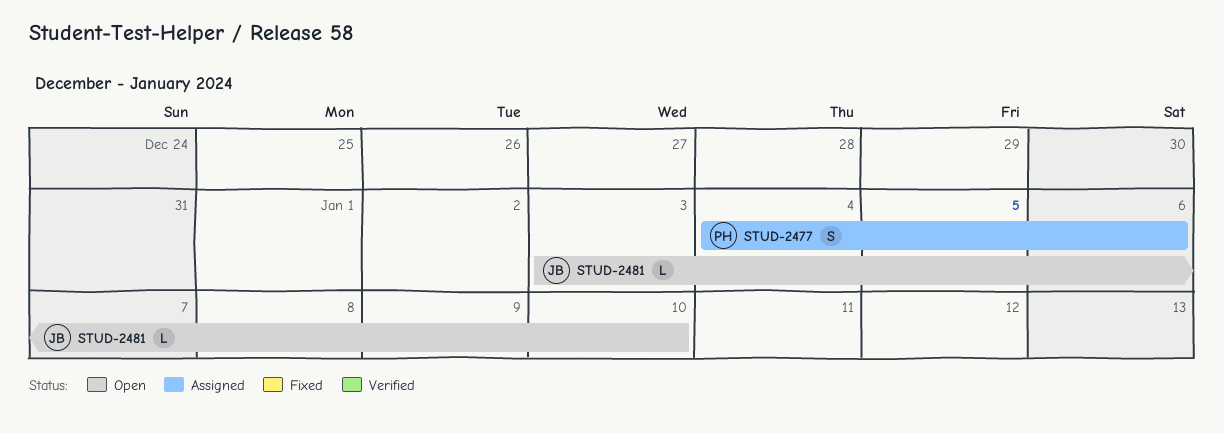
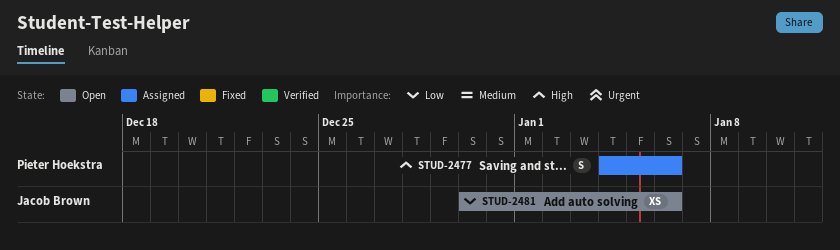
STUD-2481, estimate: L -> XS
STUD-2481, start: Jan 3 -> Dec 30
STUD-2481, due: Jan 10 -> Jan 6

